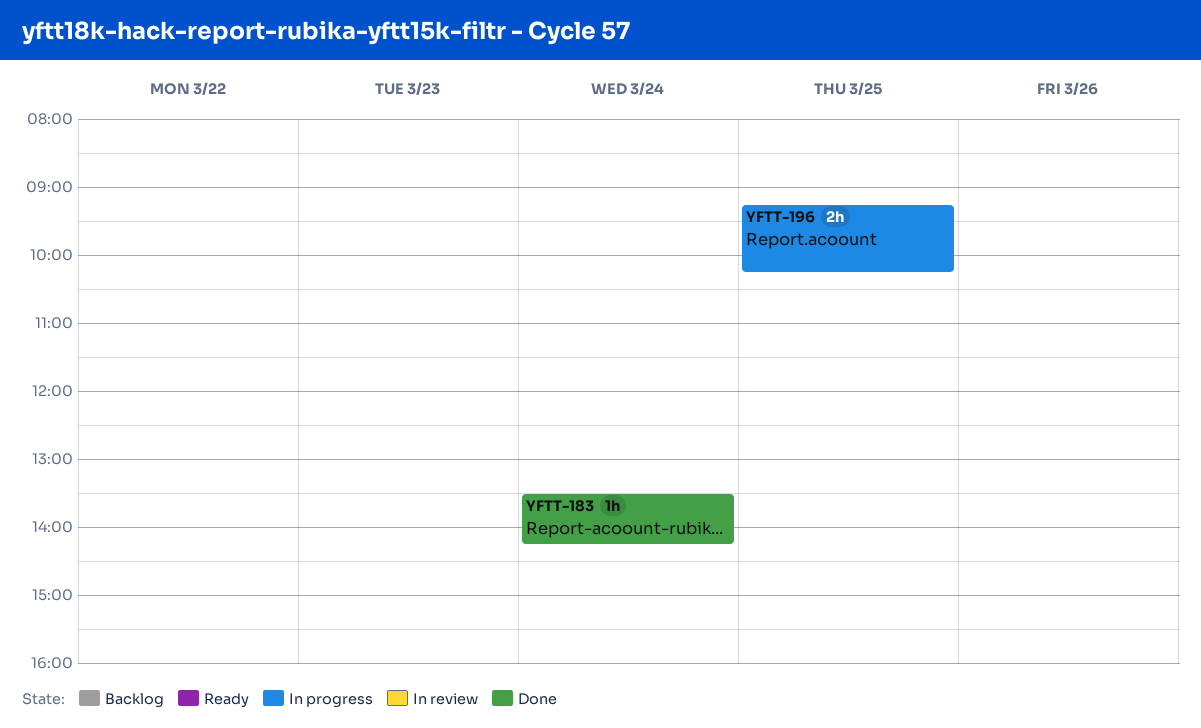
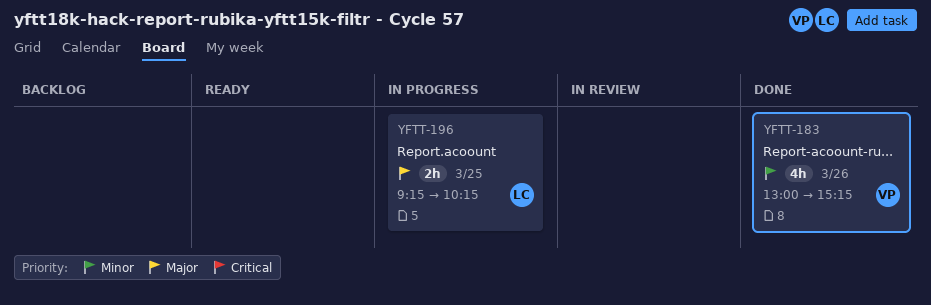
YFTT-183, estimate: 1h -> 4h
YFTT-183, day: Mar 24 -> Mar 26
YFTT-183, begins: 13:30 -> 13:00
YFTT-183, ends: 14:15 -> 15:15

